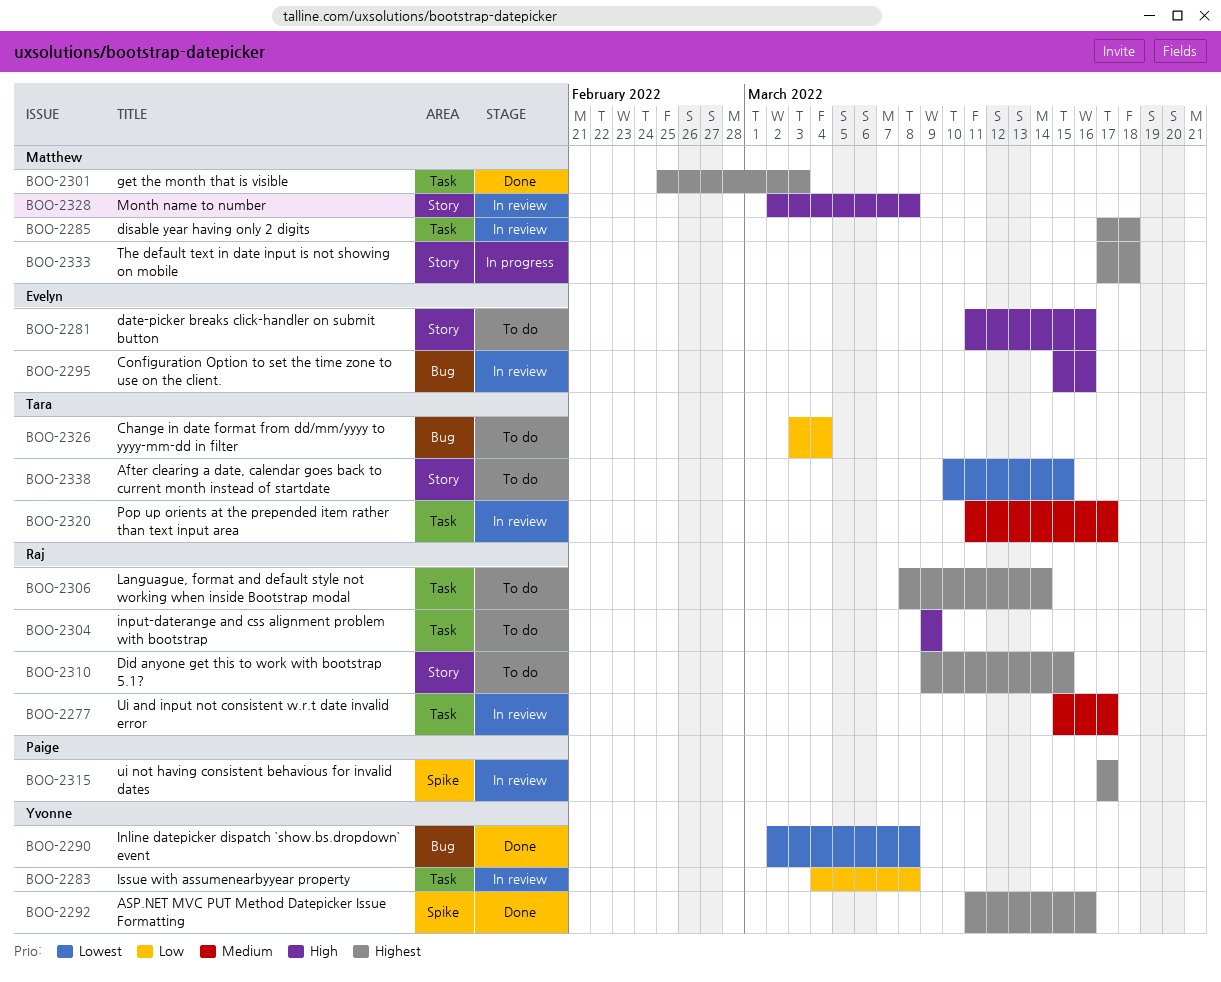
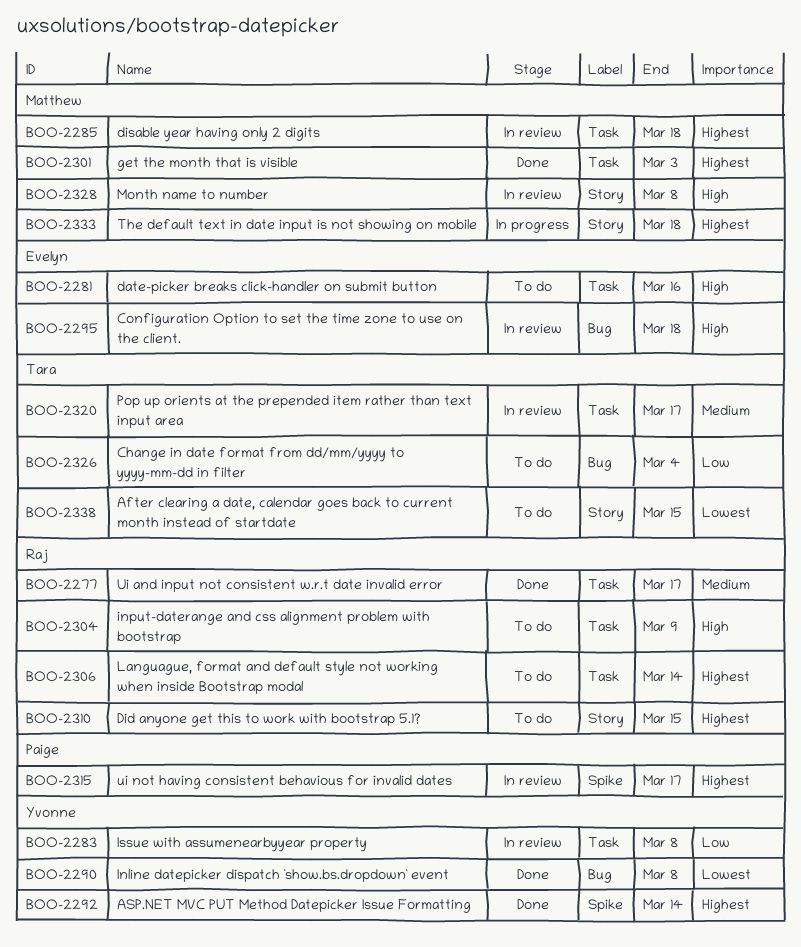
BOO-2277, status: In review -> Done
BOO-2281, label: Story -> Task
BOO-2292, due: Mar 16 -> Mar 14
BOO-2295, due: Mar 16 -> Mar 18

